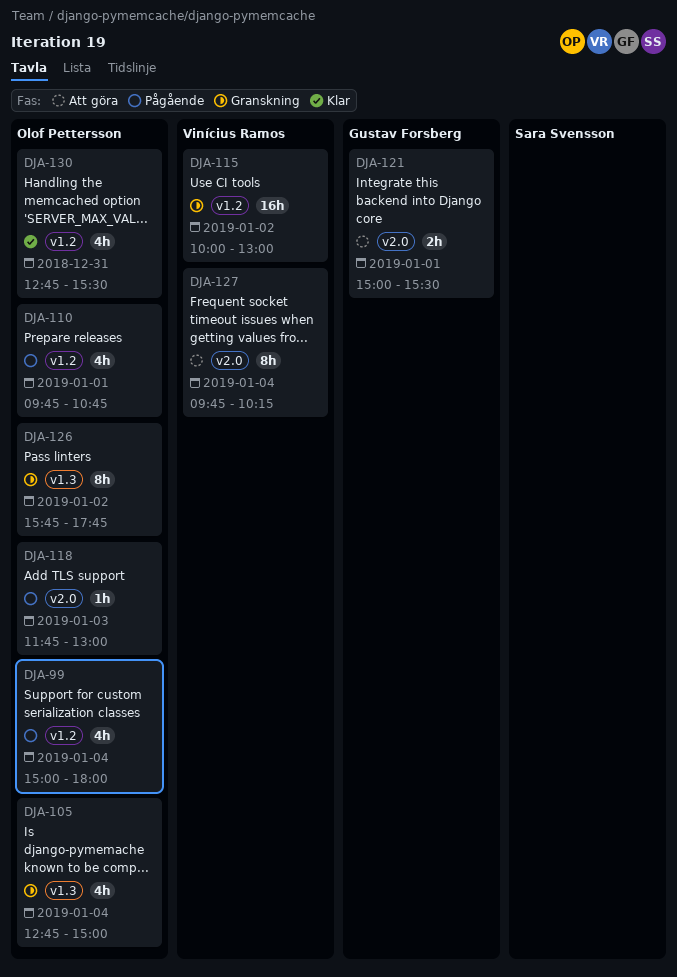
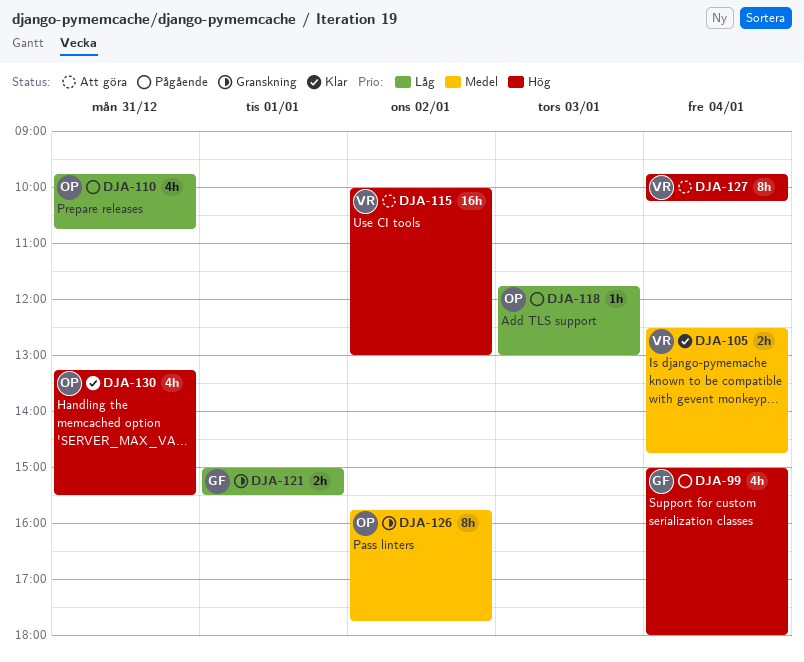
DJA-99, owner: Olof Pettersson -> Gustav Forsberg
DJA-105, status: Granskning -> Klar
DJA-105, owner: Olof Pettersson -> Vinícius Ramos
DJA-105, estimate: 4h -> 2h
DJA-105, begins: 12:45 -> 12:30
DJA-105, ends: 15:00 -> 14:45
DJA-110, day: Jan 1 -> Dec 31
DJA-115, status: Granskning -> Att göra
DJA-121, status: Att göra -> Granskning
DJA-130, begins: 12:45 -> 13:15

